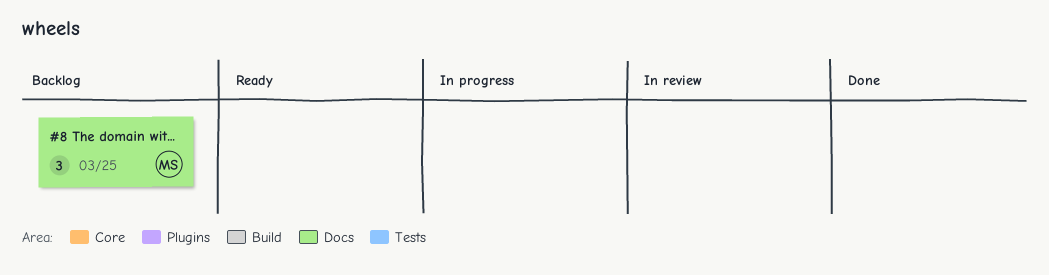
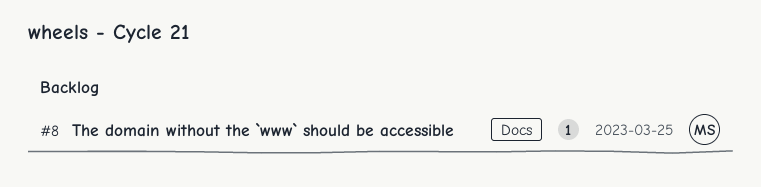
#8, estimate: 3 -> 1

